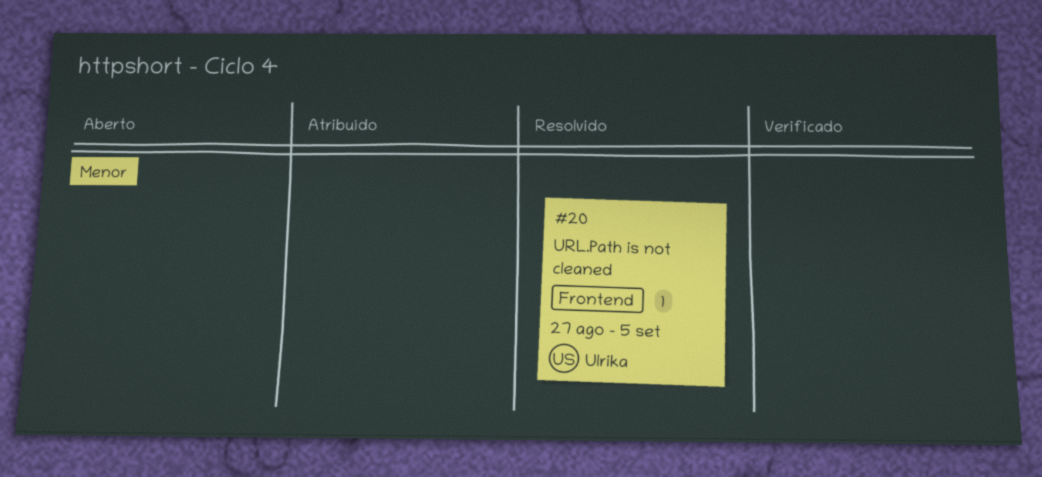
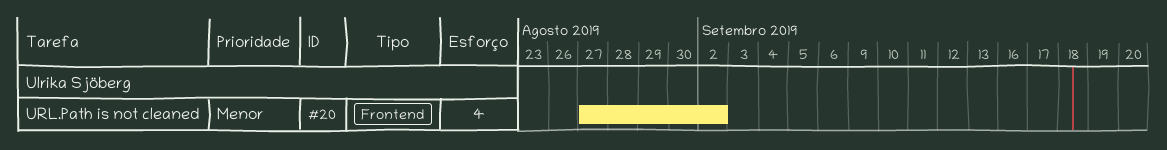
#20, estimate: 1 -> 4
#20, due: Sep 5 -> Sep 2

